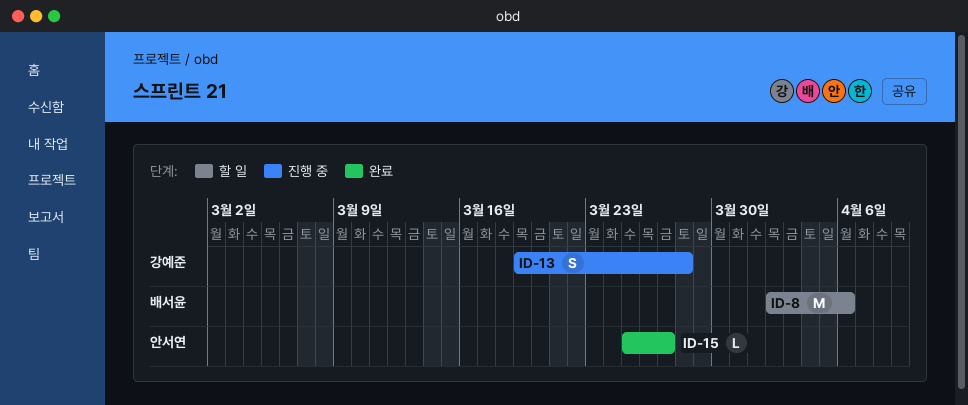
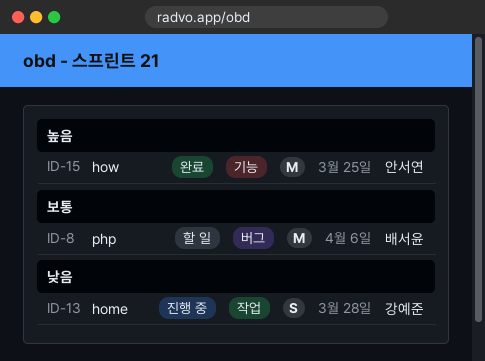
ID-15, estimate: L -> M
ID-15, due: Mar 27 -> Mar 25

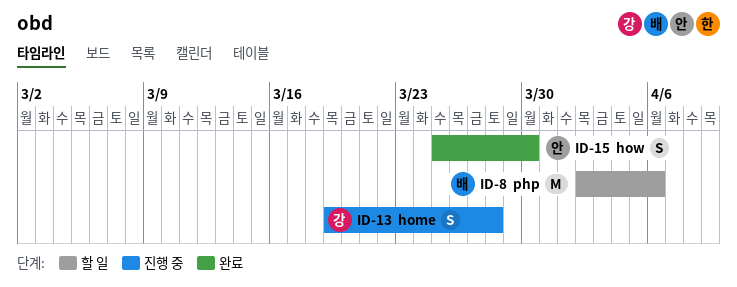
ID-15, estimate: M -> S
ID-15, due: Mar 25 -> Mar 30

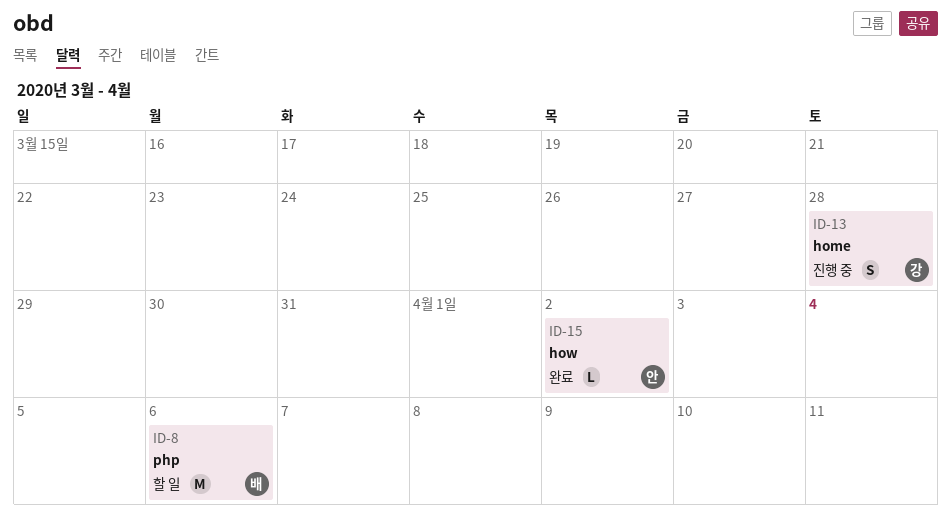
ID-15, estimate: S -> L
ID-15, due: Mar 30 -> Apr 2

